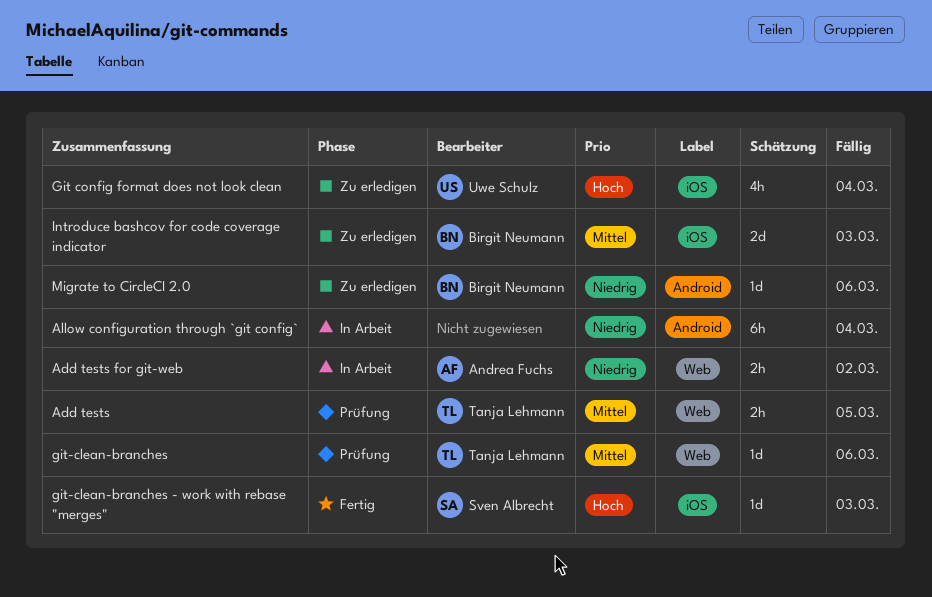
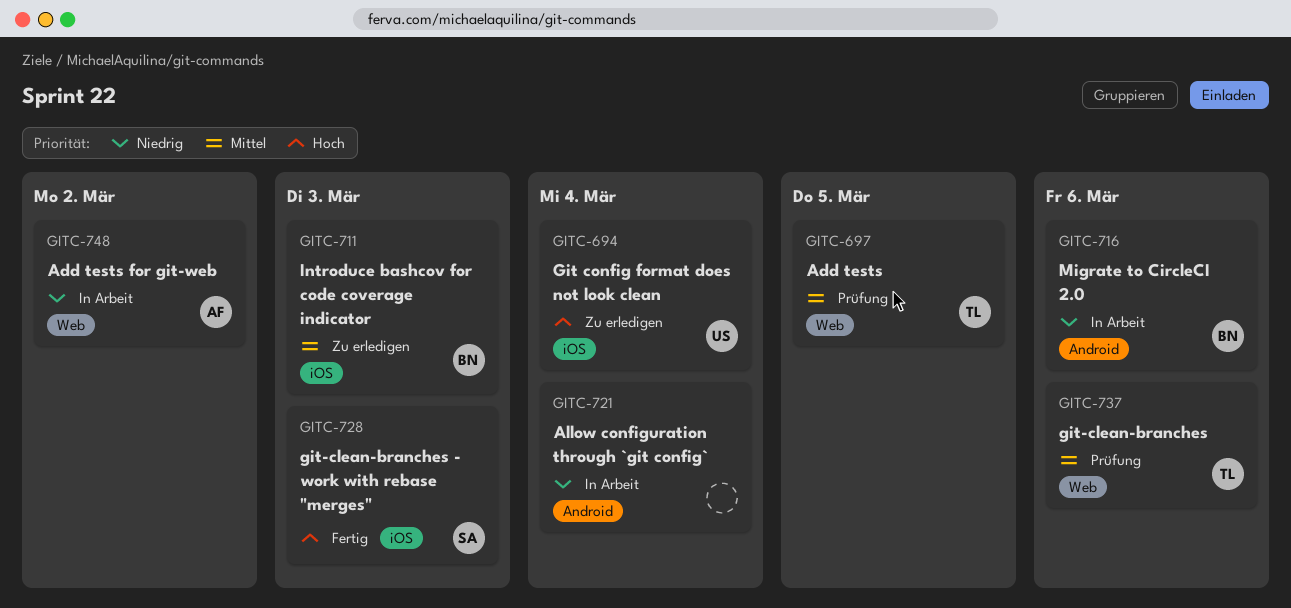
Migrate to CircleCI 2.0, status: Zu erledigen -> In Arbeit

